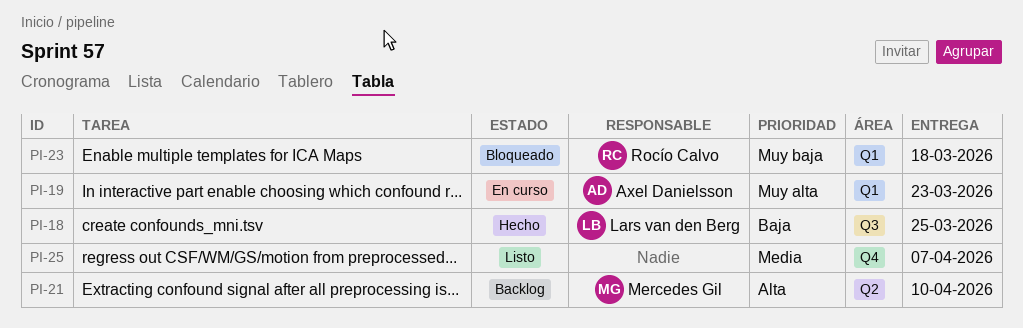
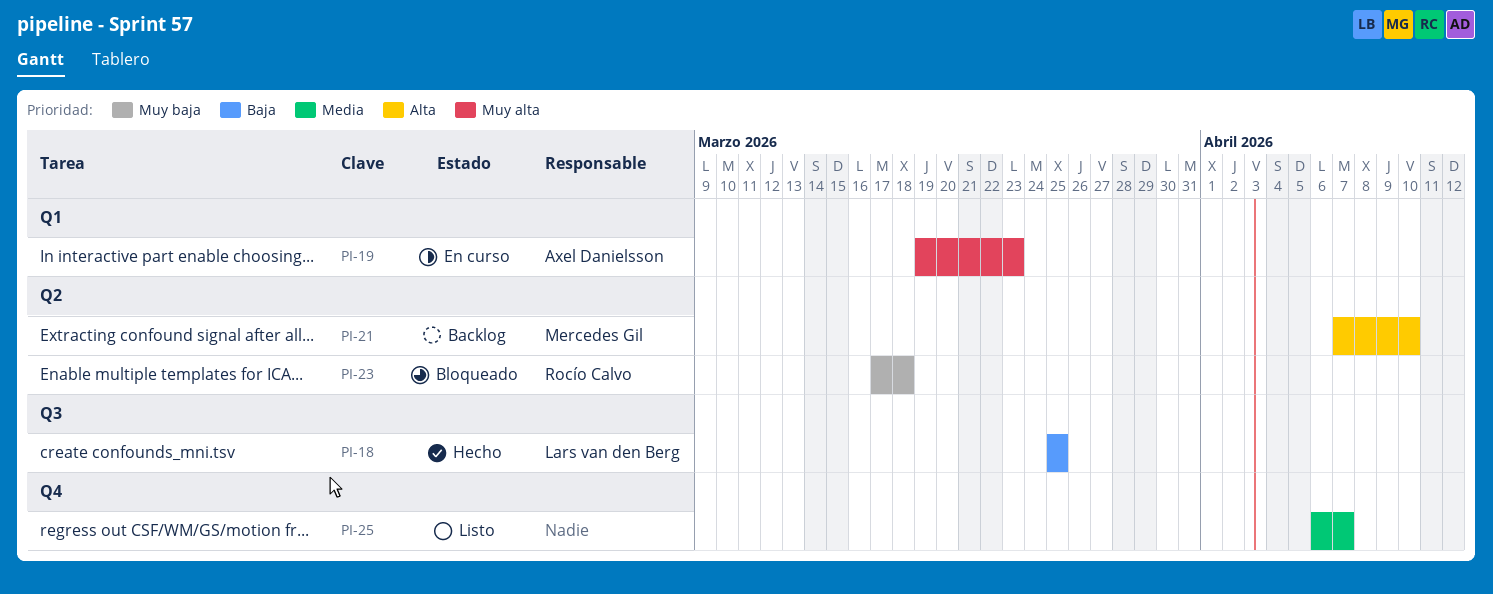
PI-23, label: Q1 -> Q2

